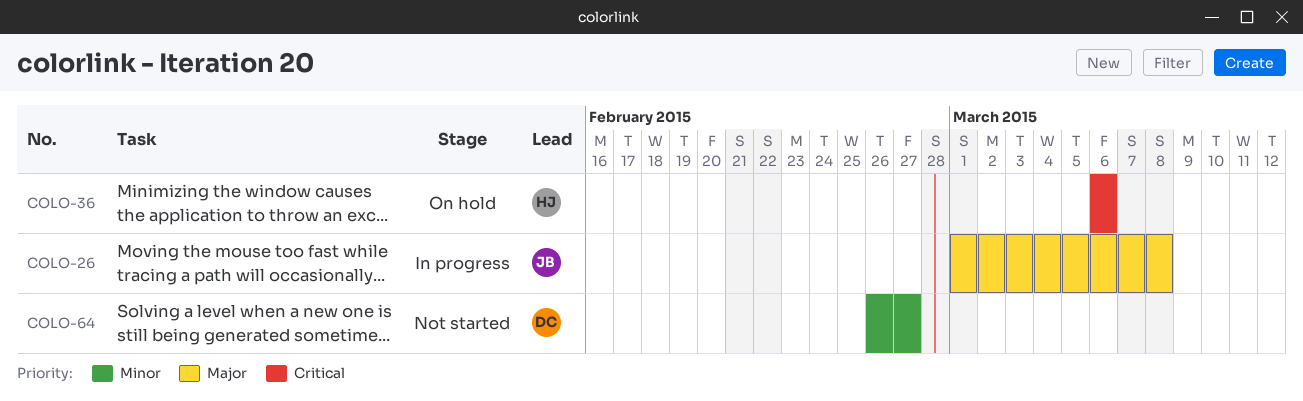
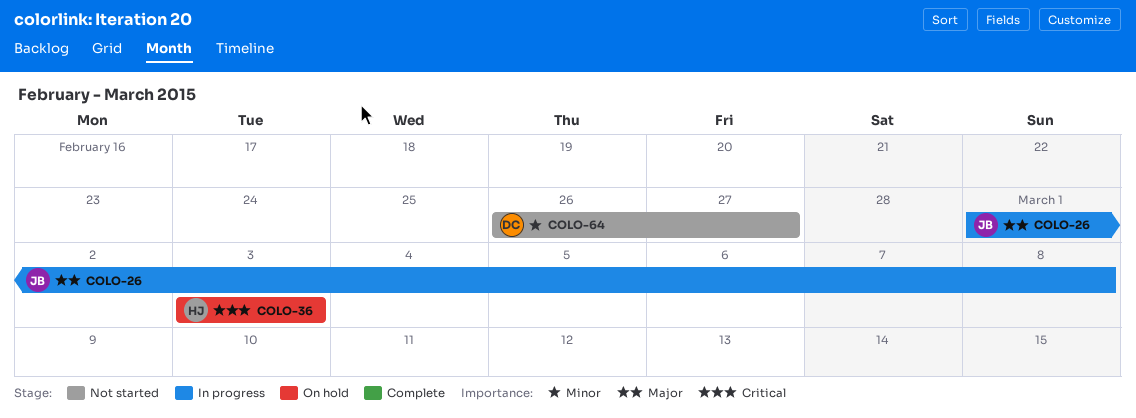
COLO-36, start: Mar 6 -> Mar 3
COLO-36, due: Mar 6 -> Mar 3

